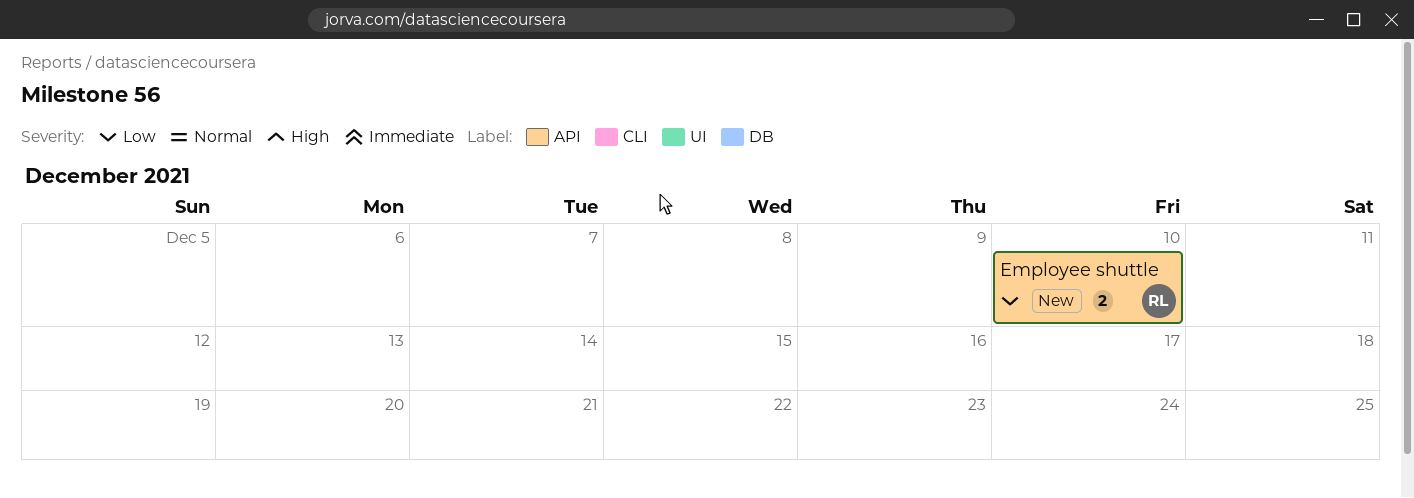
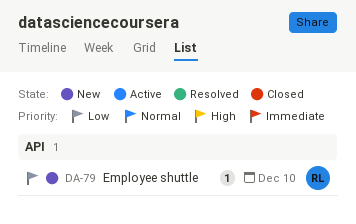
Employee shuttle, estimate: 2 -> 1

